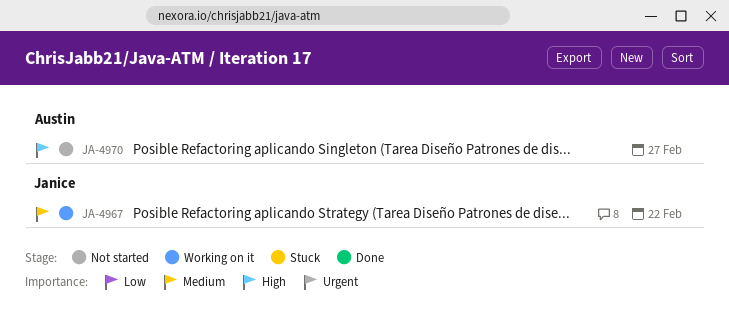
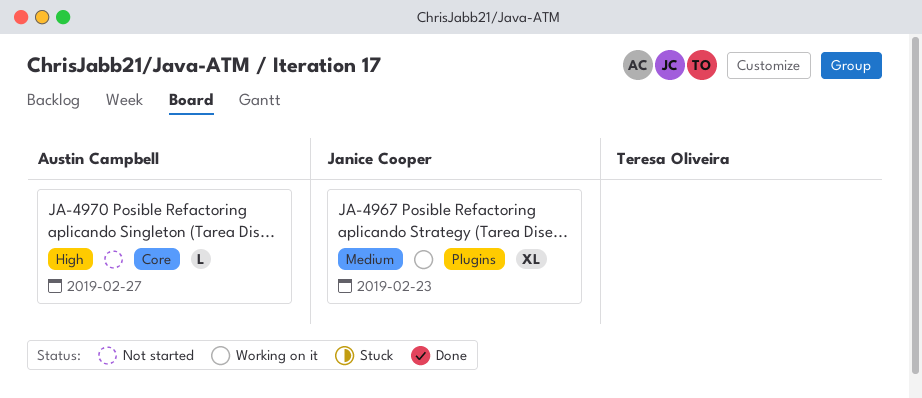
JA-4967, due: Feb 22 -> Feb 23

